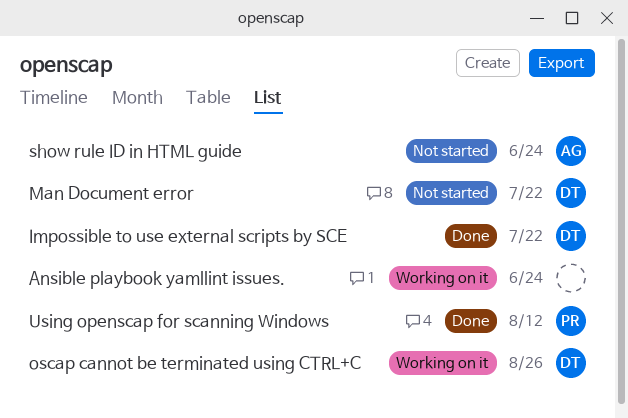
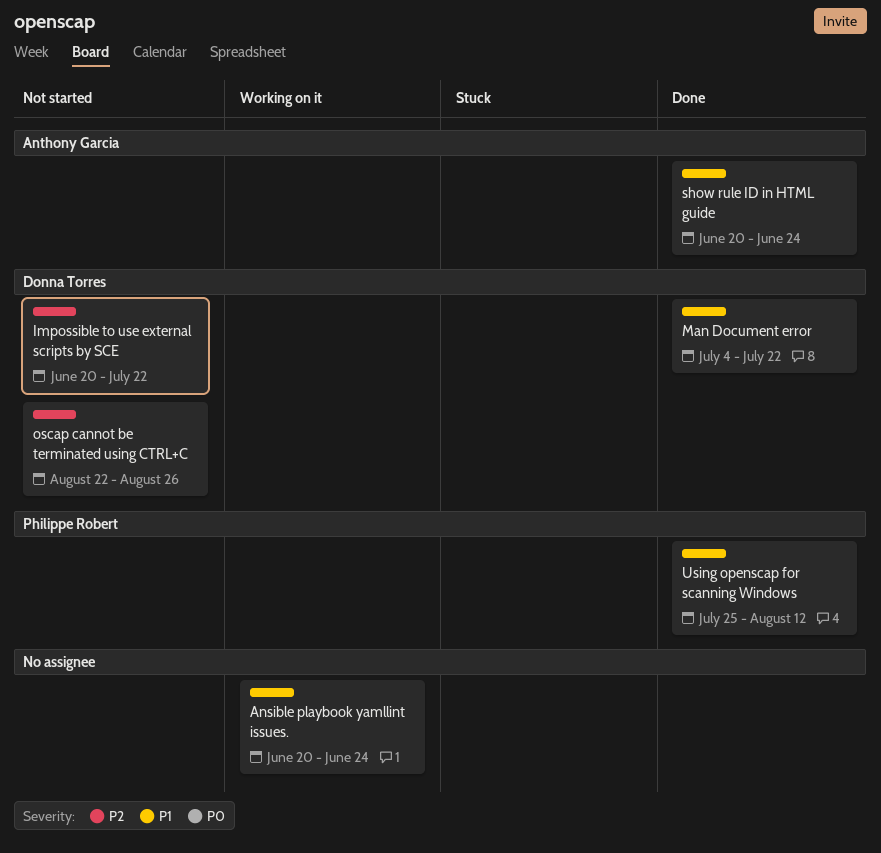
Impossible to use external scripts by SCE, status: Done -> Not started
Man Document error, status: Not started -> Done
oscap cannot be terminated using CTRL+C, status: Working on it -> Not started
show rule ID in HTML guide, status: Not started -> Done

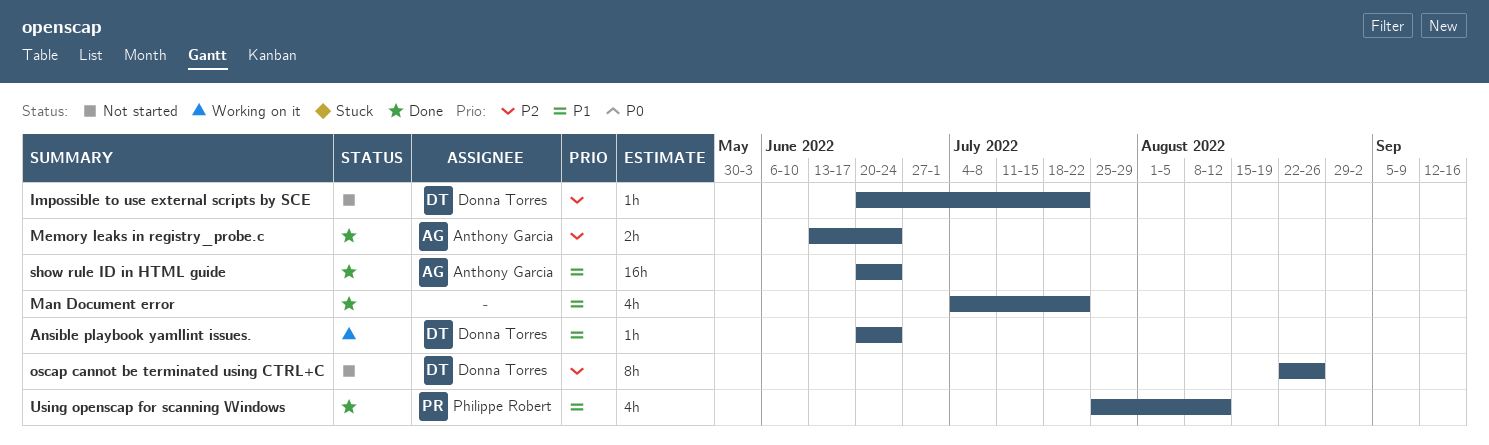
Ansible playbook yamllint issues., owner: none -> Donna Torres
Man Document error, owner: Donna Torres -> none
Memory leaks in registry_probe.c: none -> present

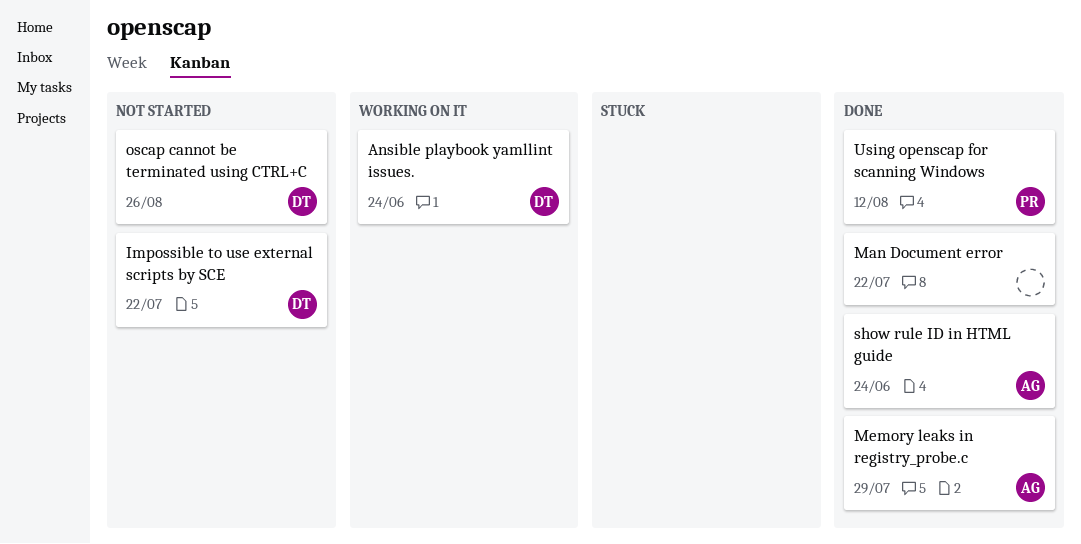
Memory leaks in registry_probe.c, due: Jun 24 -> Jul 29

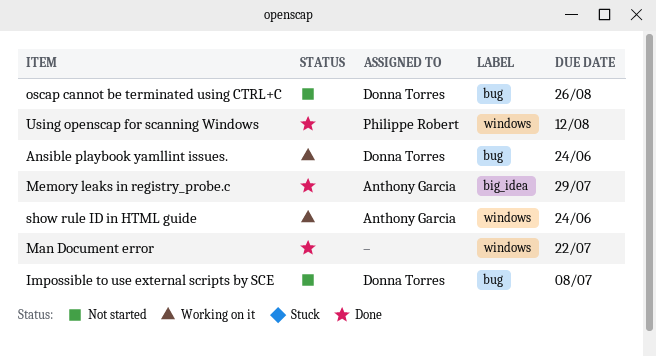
Impossible to use external scripts by SCE, due: Jul 22 -> Jul 8
show rule ID in HTML guide, status: Done -> Working on it

